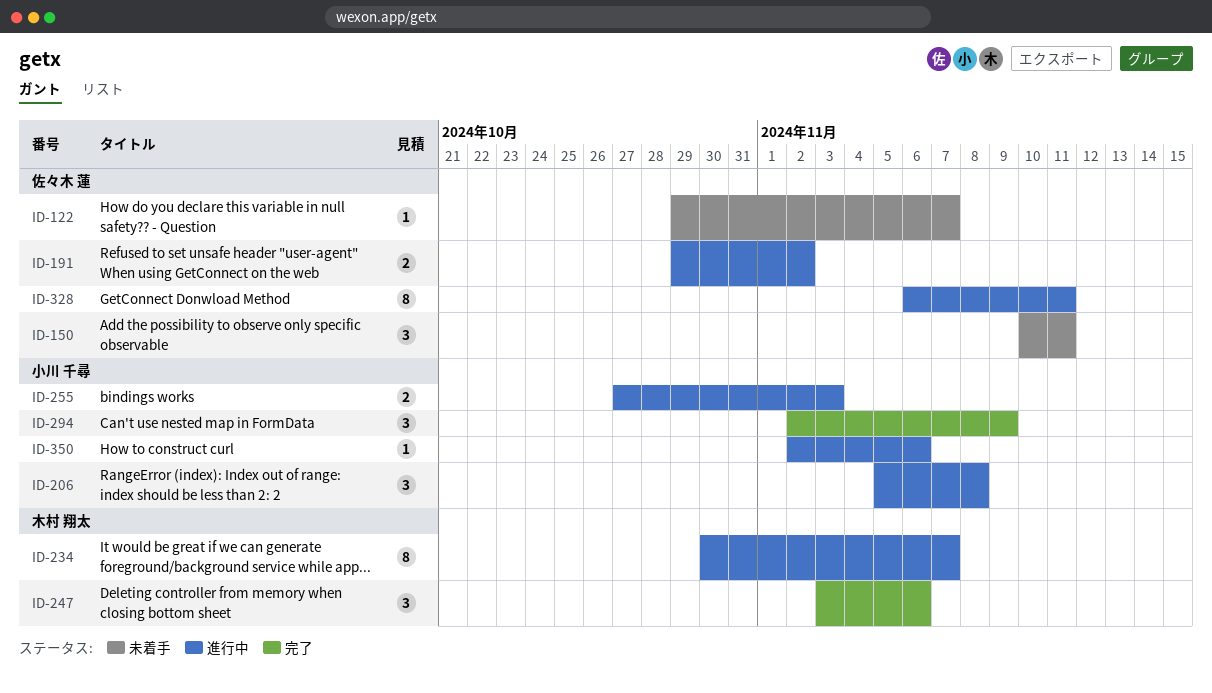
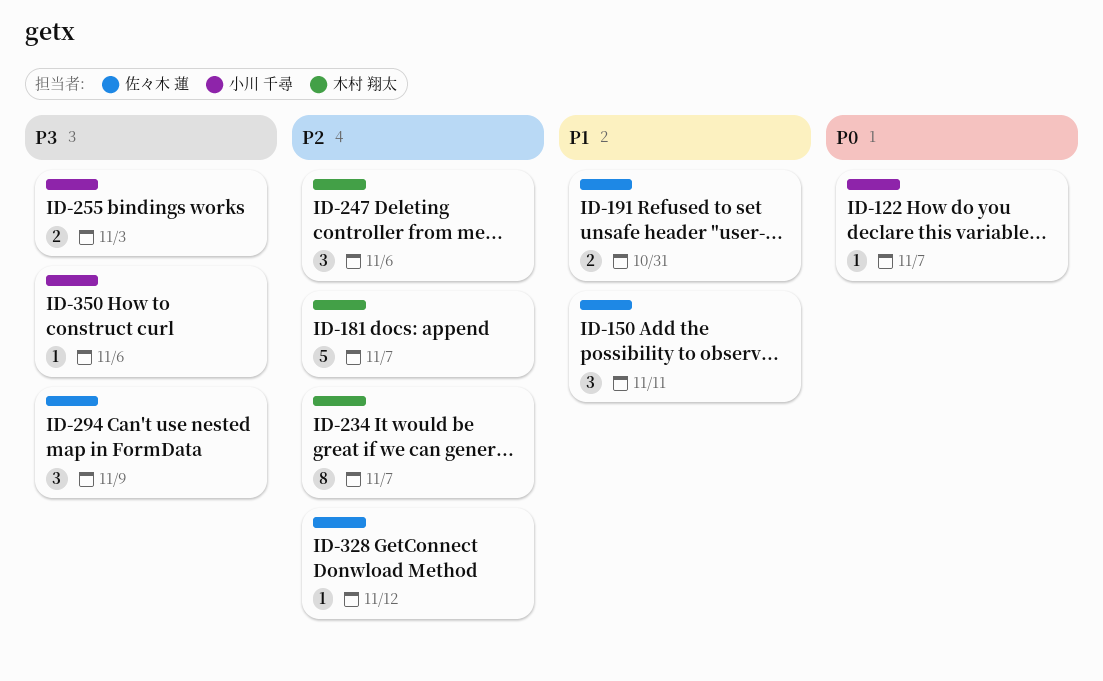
ID-122, owner: 佐々木 蓮 -> 小川 千尋
ID-181: none -> present
ID-191, due: Nov 2 -> Oct 31
ID-206: present -> none
ID-294, owner: 小川 千尋 -> 佐々木 蓮
ID-328, estimate: 8 -> 1
ID-328, due: Nov 11 -> Nov 12

